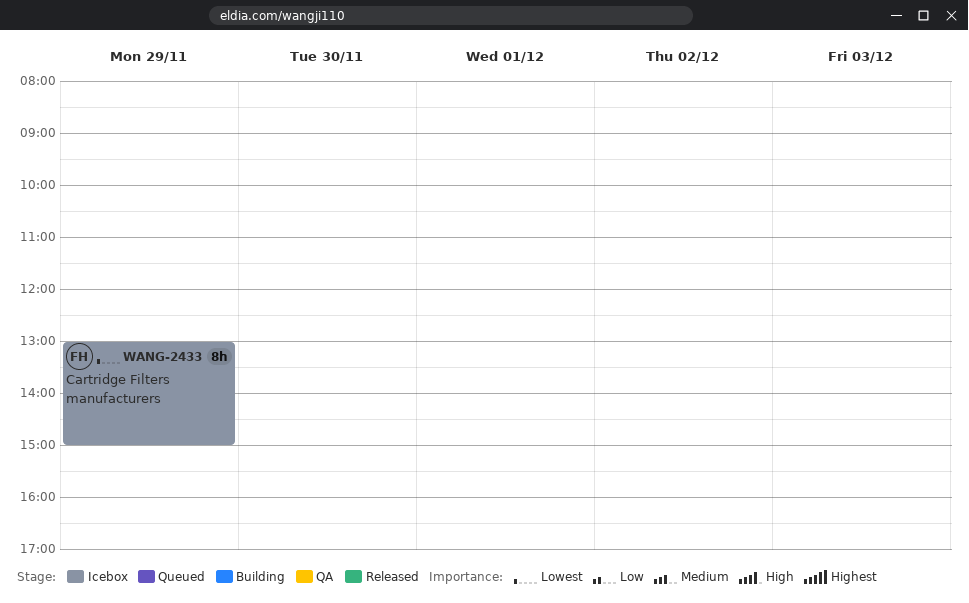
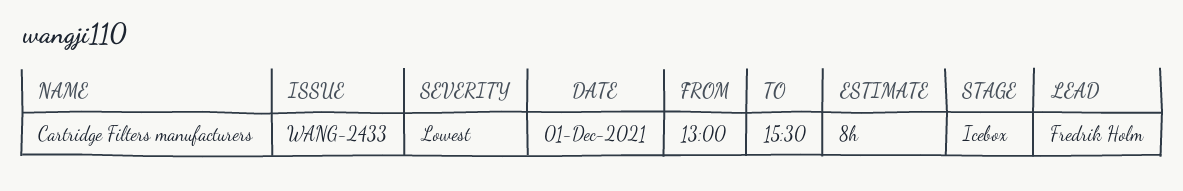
WANG-2433, day: Nov 29 -> Dec 1
WANG-2433, ends: 15:00 -> 15:30

